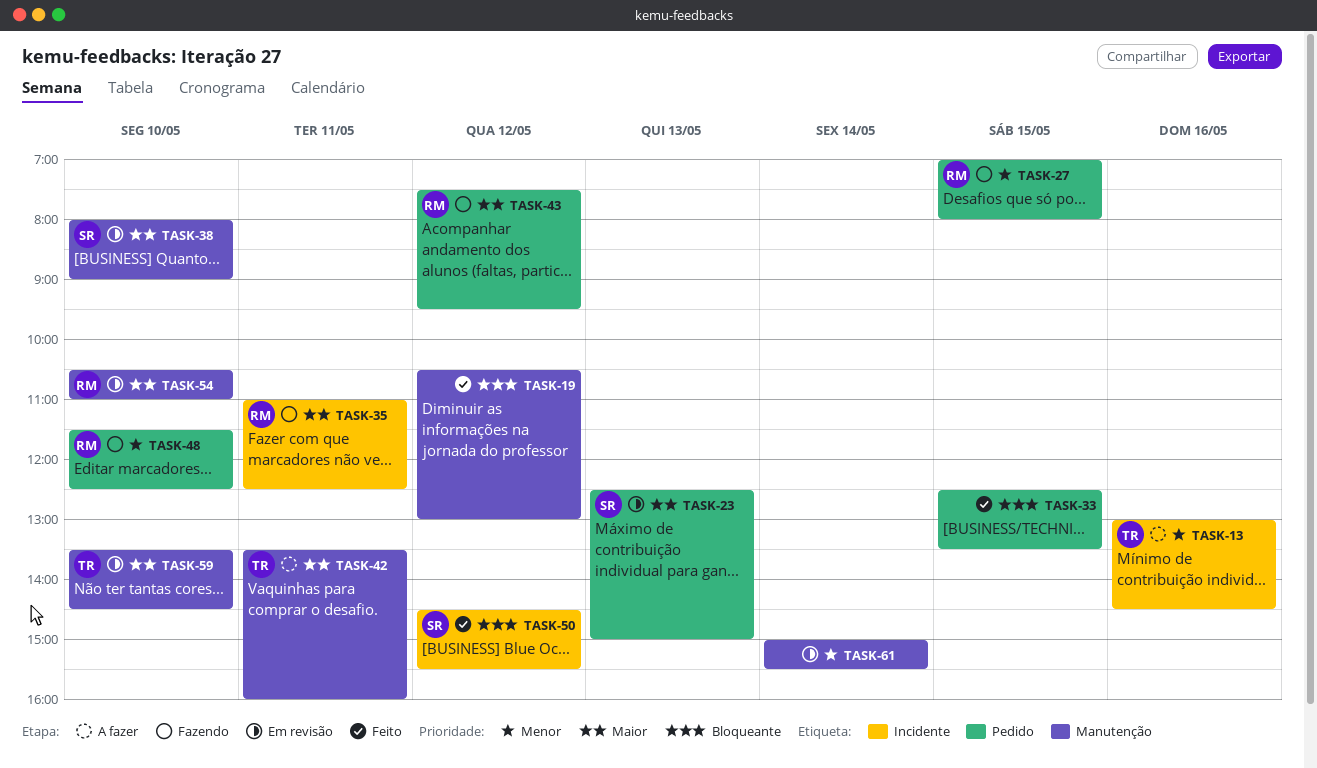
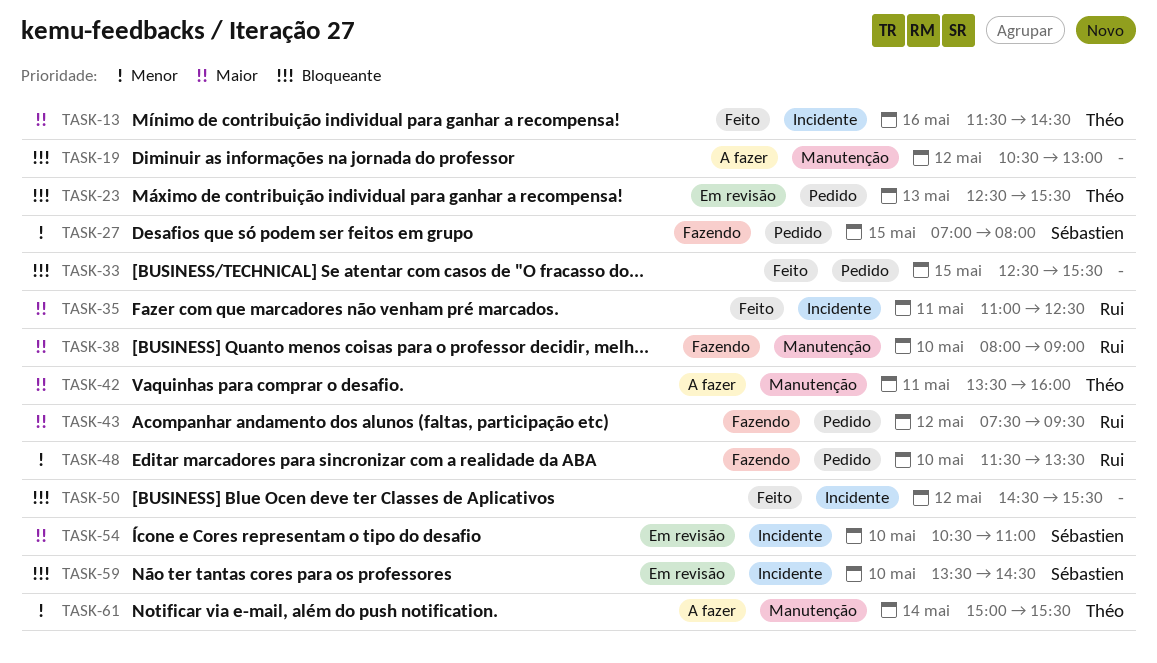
TASK-13, status: A fazer -> Feito
TASK-13, priority: Menor -> Maior
TASK-13, begins: 13:00 -> 11:30
TASK-19, status: Feito -> A fazer
TASK-23, owner: Sébastien -> Théo
TASK-23, priority: Maior -> Bloqueante
TASK-23, ends: 15:00 -> 15:30
TASK-27, owner: Rui -> Sébastien
TASK-33, ends: 13:30 -> 15:30
TASK-35, status: Fazendo -> Feito
TASK-38, status: Em revisão -> Fazendo
TASK-38, owner: Sébastien -> Rui
TASK-48, ends: 12:30 -> 13:30
TASK-50, owner: Sébastien -> none
TASK-54, owner: Rui -> Sébastien
TASK-54, label: Manutenção -> Incidente
TASK-59, owner: Théo -> Sébastien
TASK-59, priority: Maior -> Bloqueante
TASK-59, label: Manutenção -> Incidente
TASK-61, status: Em revisão -> A fazer
TASK-61, owner: none -> Théo

